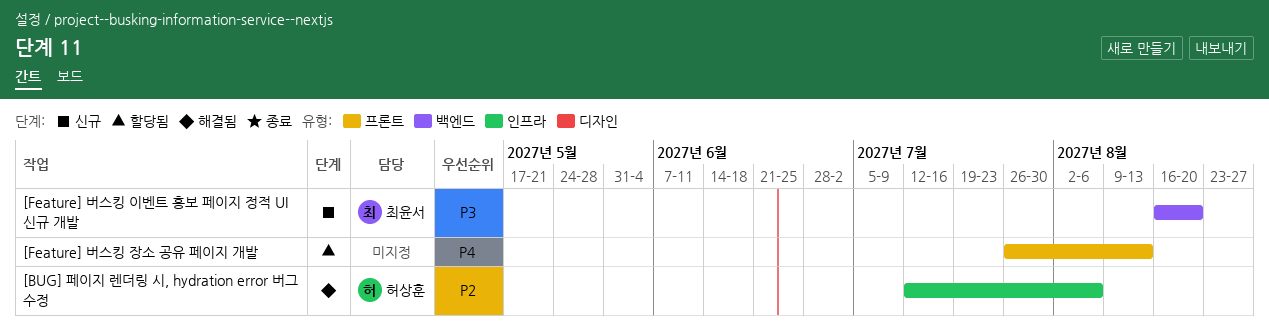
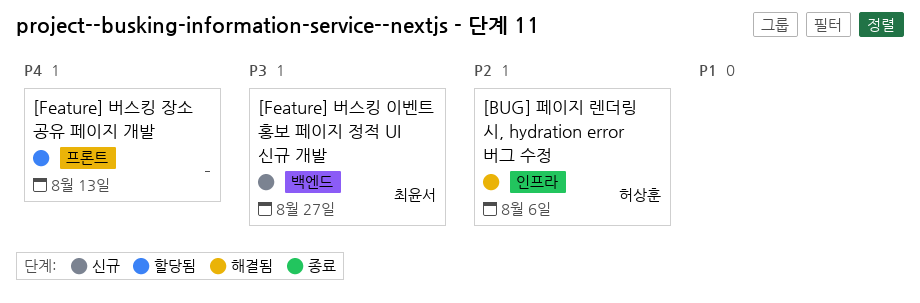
[Feature] 버스킹 이벤트 홍보 페이지 정적 UI 신규 개발, due: Aug 20 -> Aug 27

